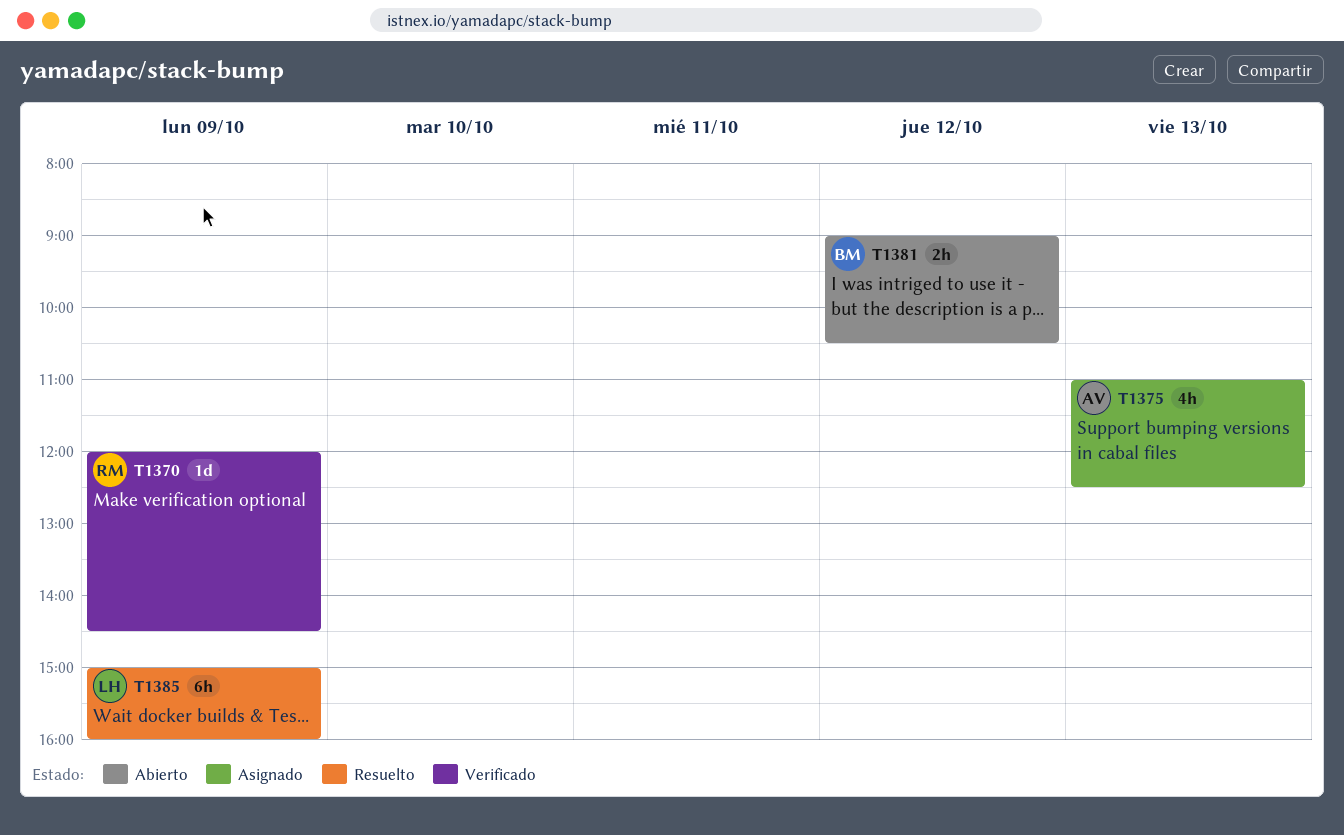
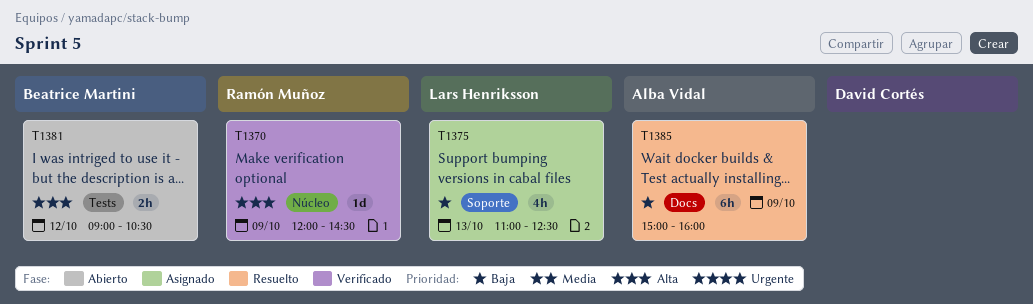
T1375, owner: Alba Vidal -> Lars Henriksson
T1385, owner: Lars Henriksson -> Alba Vidal

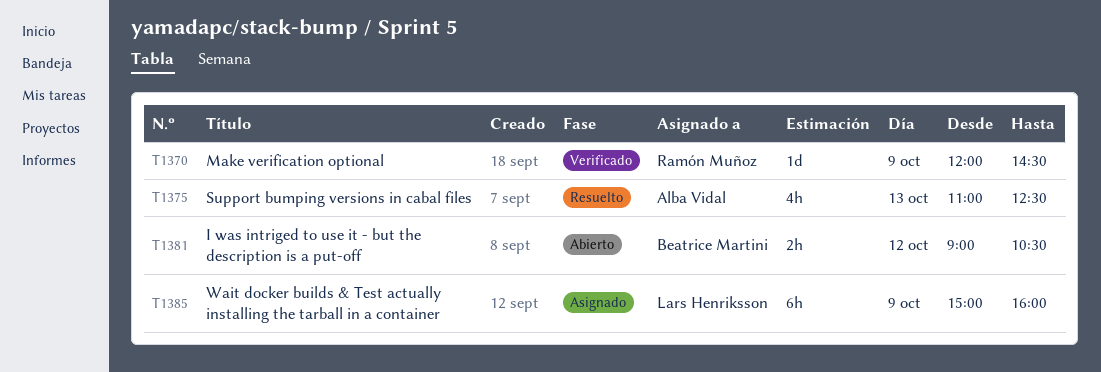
T1375, status: Asignado -> Resuelto
T1375, owner: Lars Henriksson -> Alba Vidal
T1385, status: Resuelto -> Asignado
T1385, owner: Alba Vidal -> Lars Henriksson

